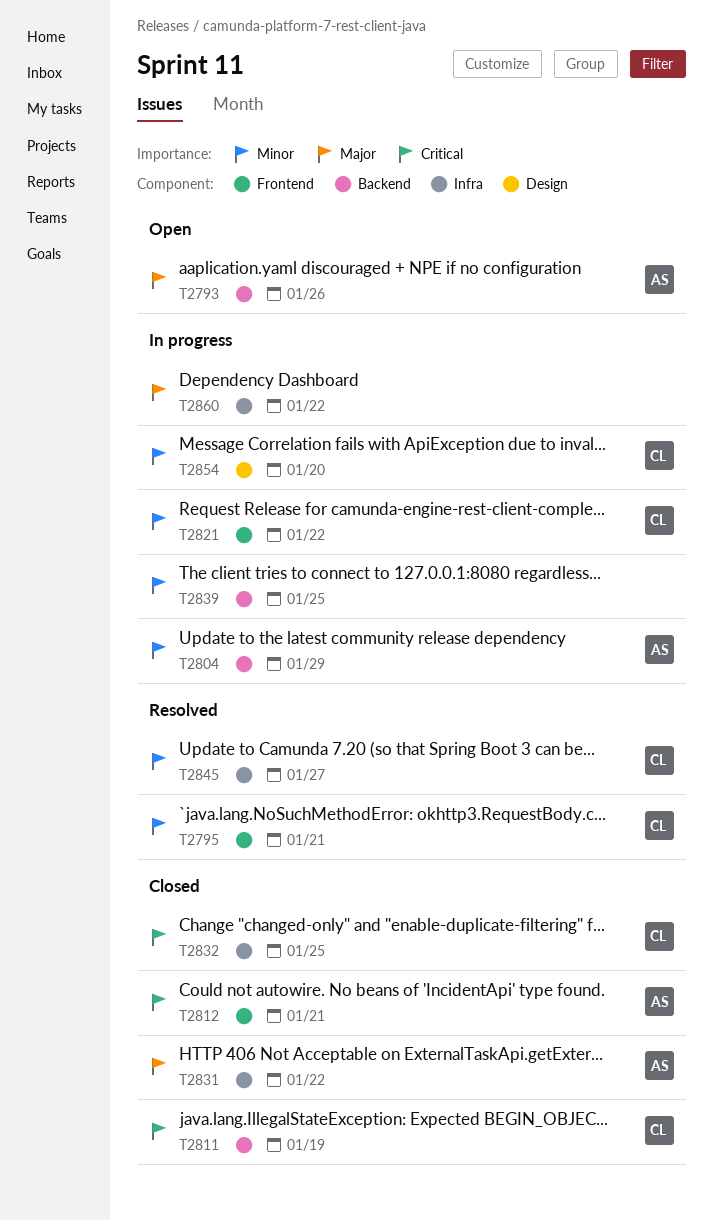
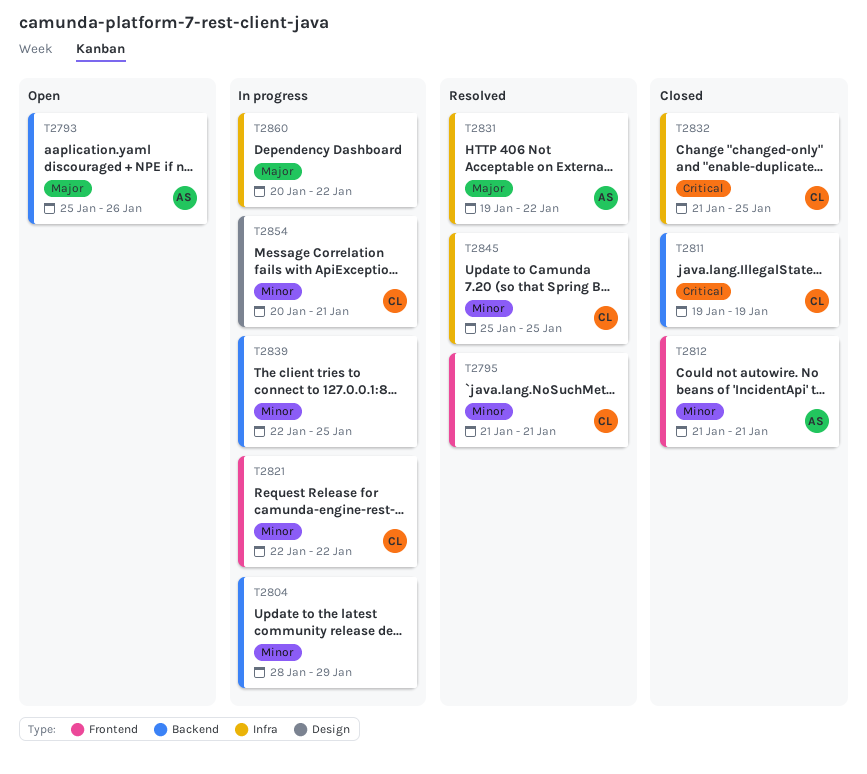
T2804, owner: AS -> none
T2812, priority: Critical -> Minor
T2831, status: Closed -> Resolved
T2845, due: Jan 27 -> Jan 25
T2854, due: Jan 20 -> Jan 21

